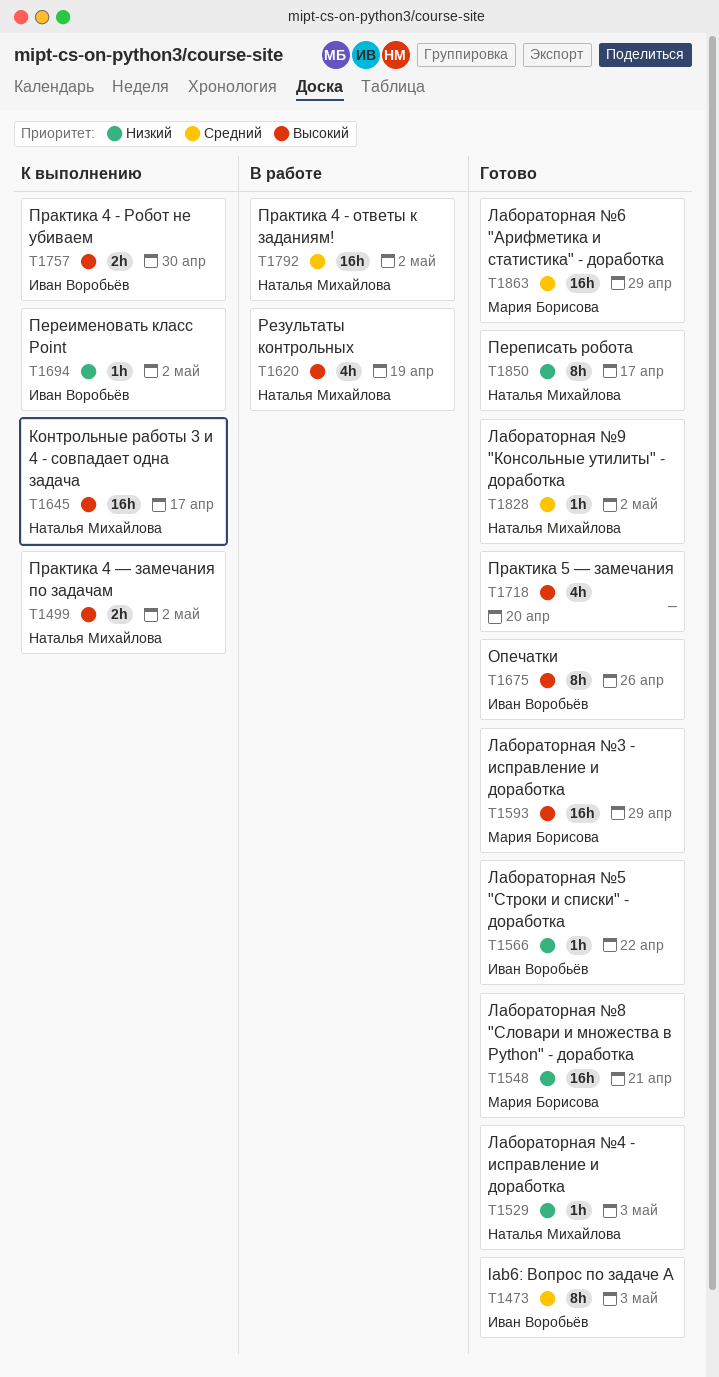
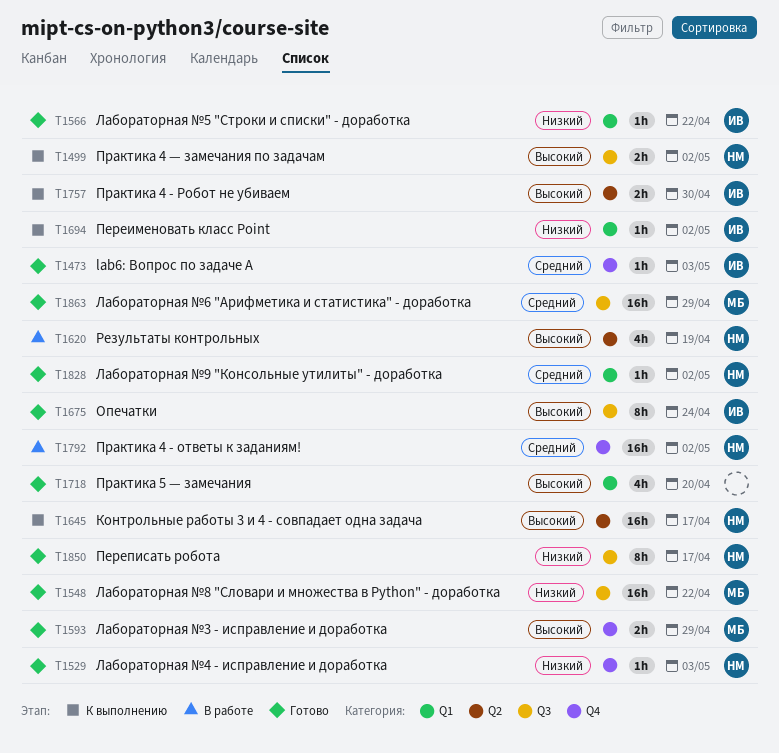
T1473, estimate: 8h -> 1h
T1548, due: Apr 21 -> Apr 22
T1593, estimate: 16h -> 2h
T1675, due: Apr 26 -> Apr 24

